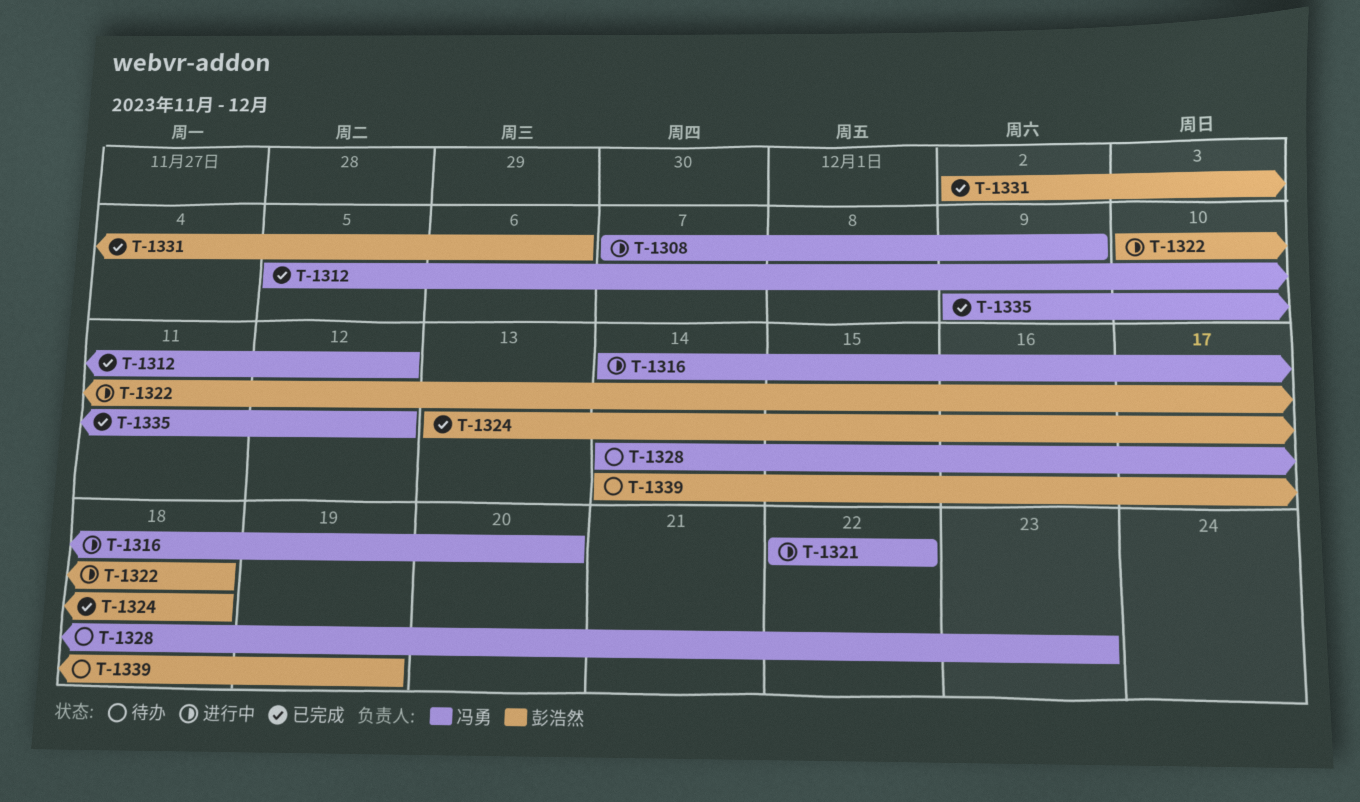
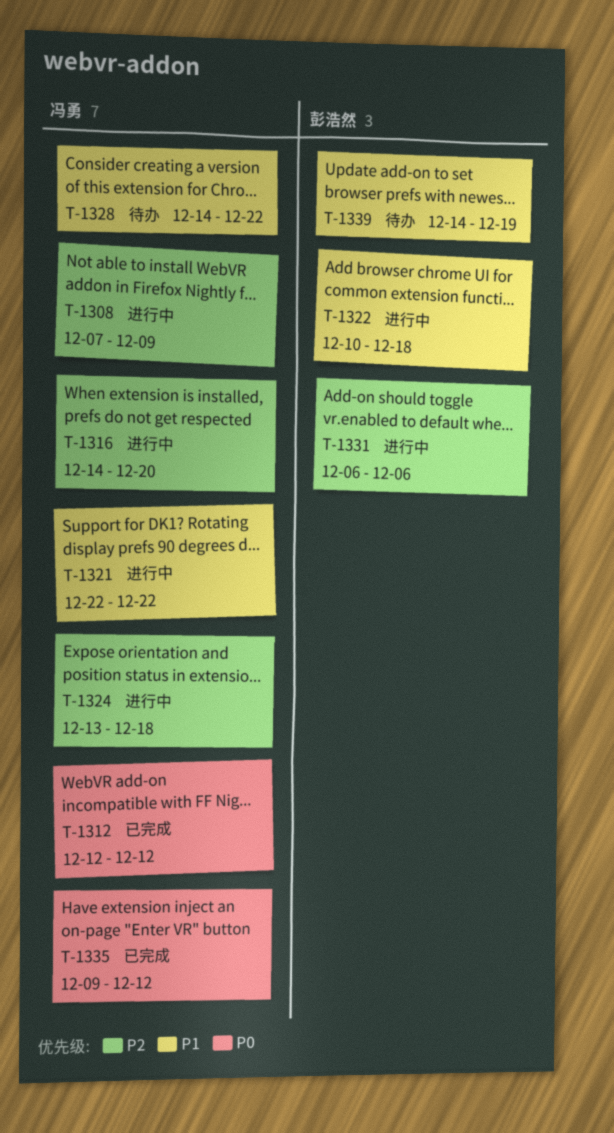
T-1312, start: Dec 5 -> Dec 12
T-1324, status: 已完成 -> 进行中
T-1324, owner: 彭浩然 -> 冯勇
T-1328, due: Dec 23 -> Dec 22
T-1331, status: 已完成 -> 进行中
T-1331, start: Dec 2 -> Dec 6

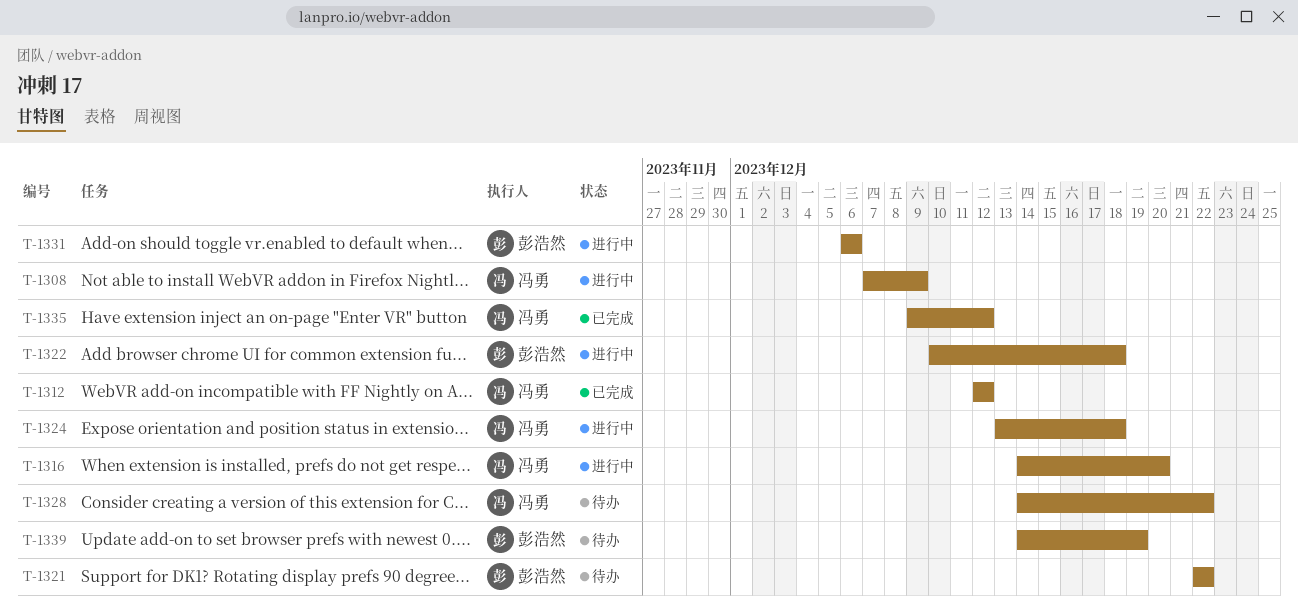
T-1321, status: 进行中 -> 待办
T-1321, owner: 冯勇 -> 彭浩然

